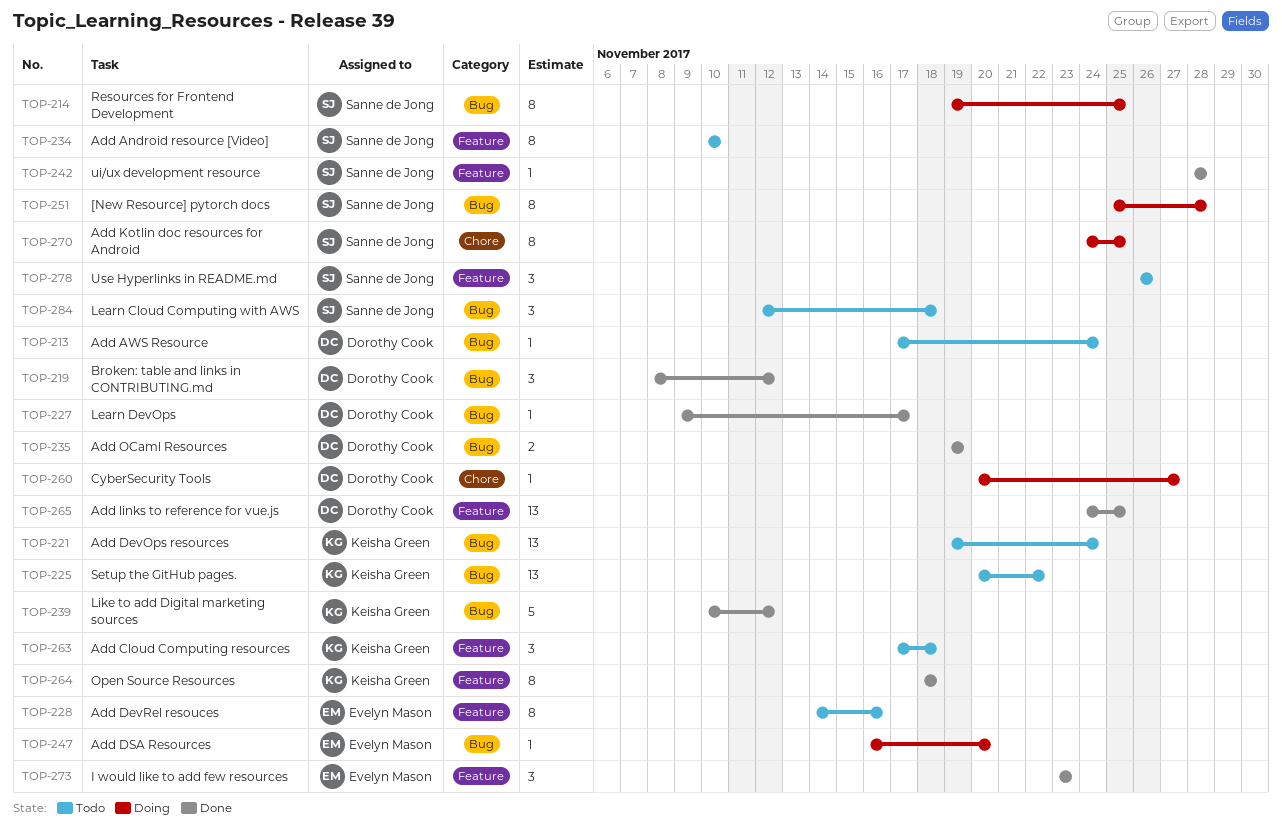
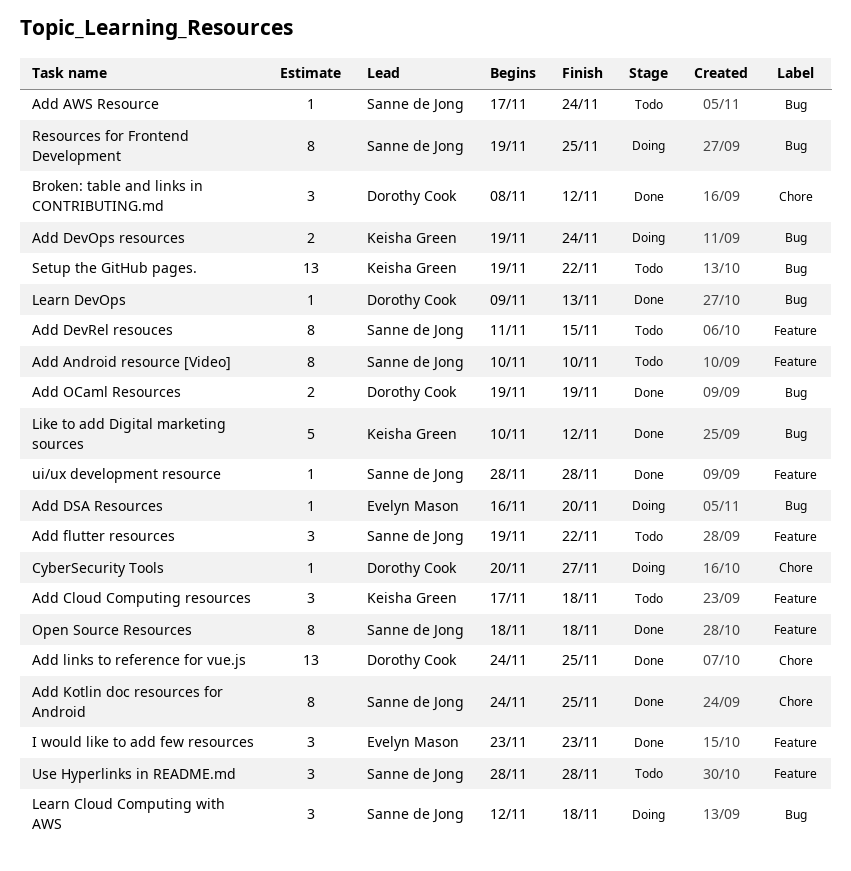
[New Resource] pytorch docs: present -> none
Add AWS Resource, owner: Dorothy Cook -> Sanne de Jong
Add DevOps resources, status: Todo -> Doing
Add DevOps resources, estimate: 13 -> 2
Add DevRel resouces, owner: Evelyn Mason -> Sanne de Jong
Add DevRel resouces, start: Nov 14 -> Nov 11
Add DevRel resouces, due: Nov 16 -> Nov 15
Add flutter resources: none -> present
Add Kotlin doc resources for Android, status: Doing -> Done
Add links to reference for vue.js, label: Feature -> Chore
Broken: table and links in CONTRIBUTING.md, label: Bug -> Chore
Learn Cloud Computing with AWS, status: Todo -> Doing
Learn DevOps, due: Nov 17 -> Nov 13
Open Source Resources, owner: Keisha Green -> Sanne de Jong
Setup the GitHub pages., start: Nov 20 -> Nov 19
Use Hyperlinks in README.md, start: Nov 26 -> Nov 28
Use Hyperlinks in README.md, due: Nov 26 -> Nov 28

